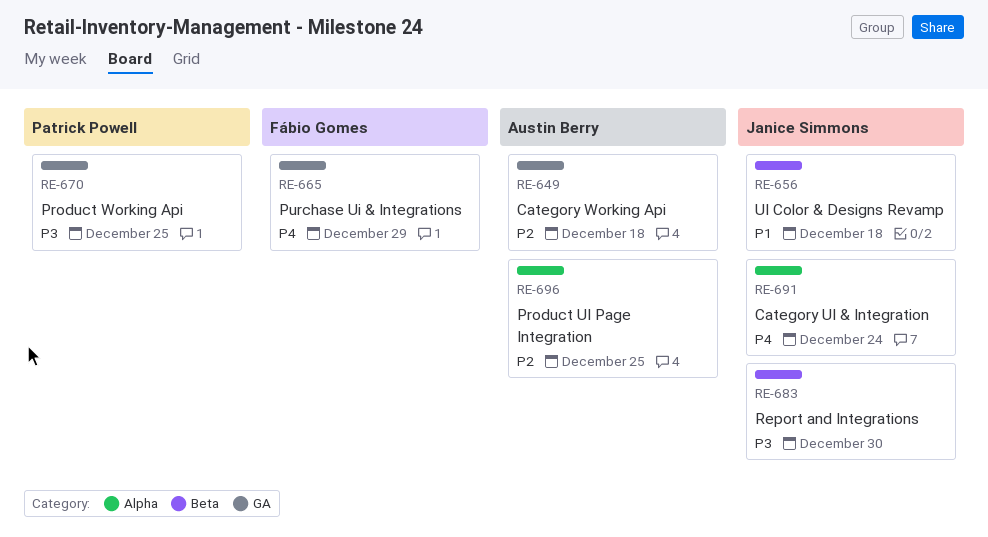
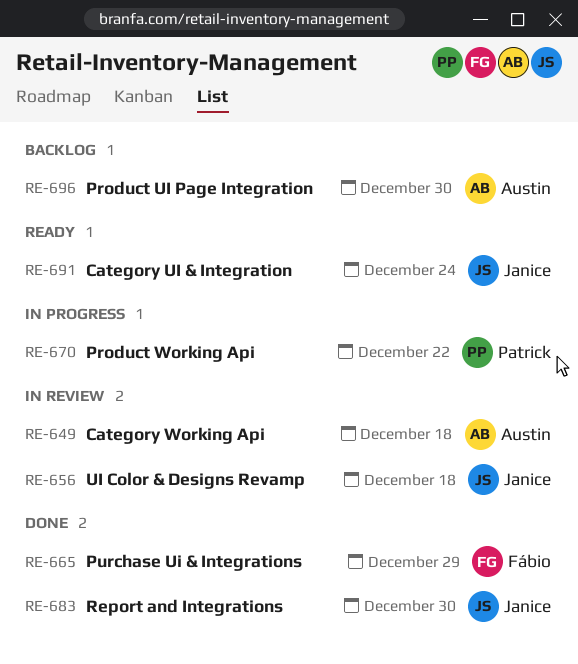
RE-670, due: Dec 25 -> Dec 22
RE-696, due: Dec 25 -> Dec 30

